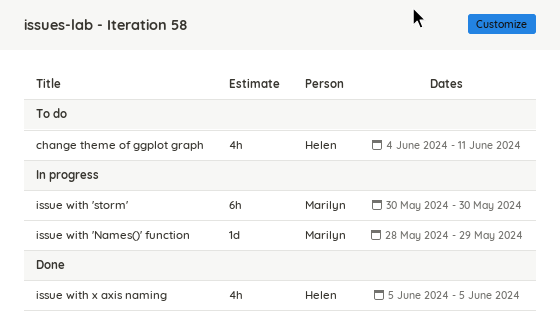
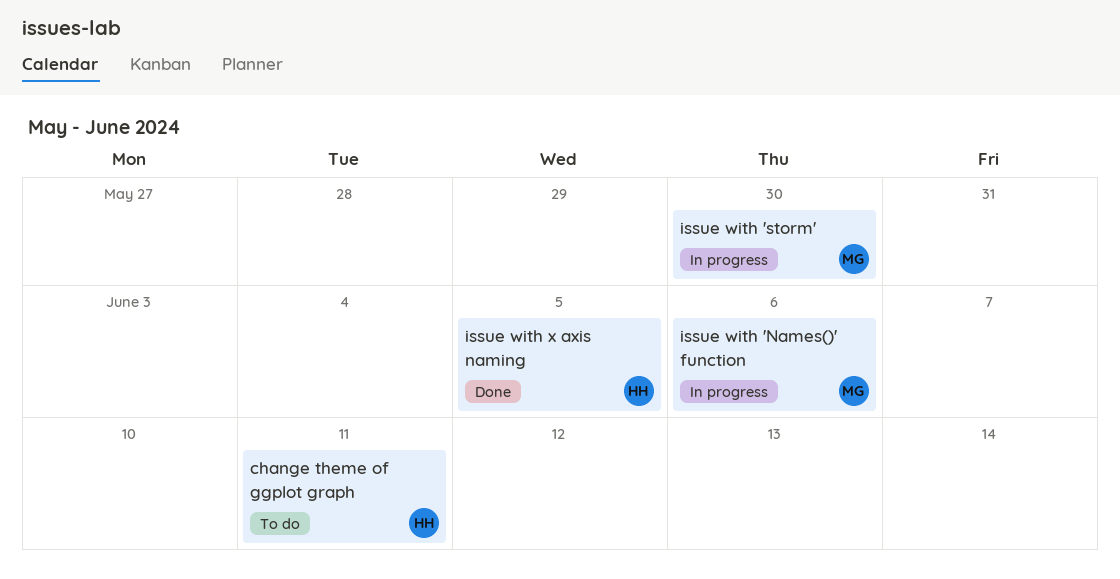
issue with 'Names()' function, due: May 29 -> Jun 6

